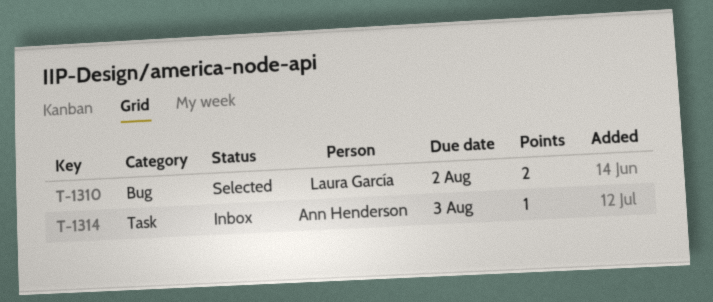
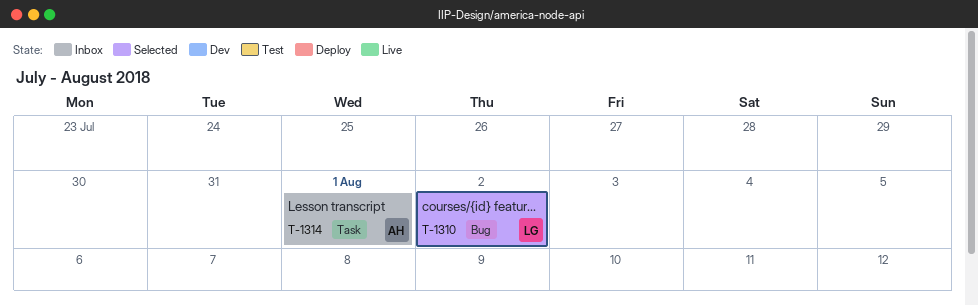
T-1314, due: Aug 3 -> Aug 1

